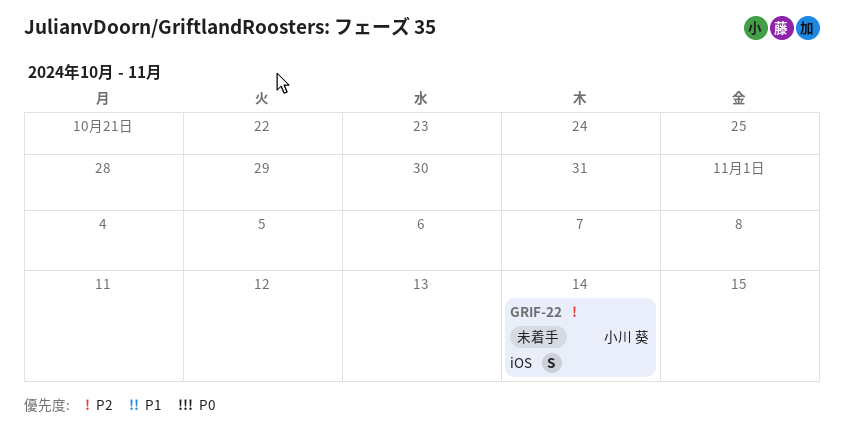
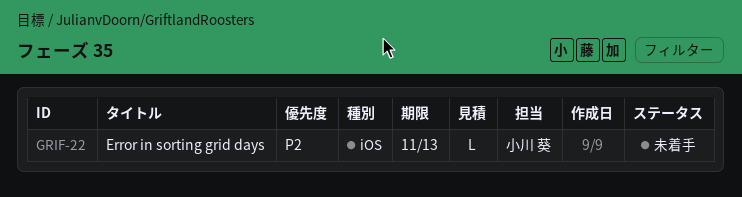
GRIF-22, estimate: S -> L
GRIF-22, due: Nov 14 -> Nov 13

